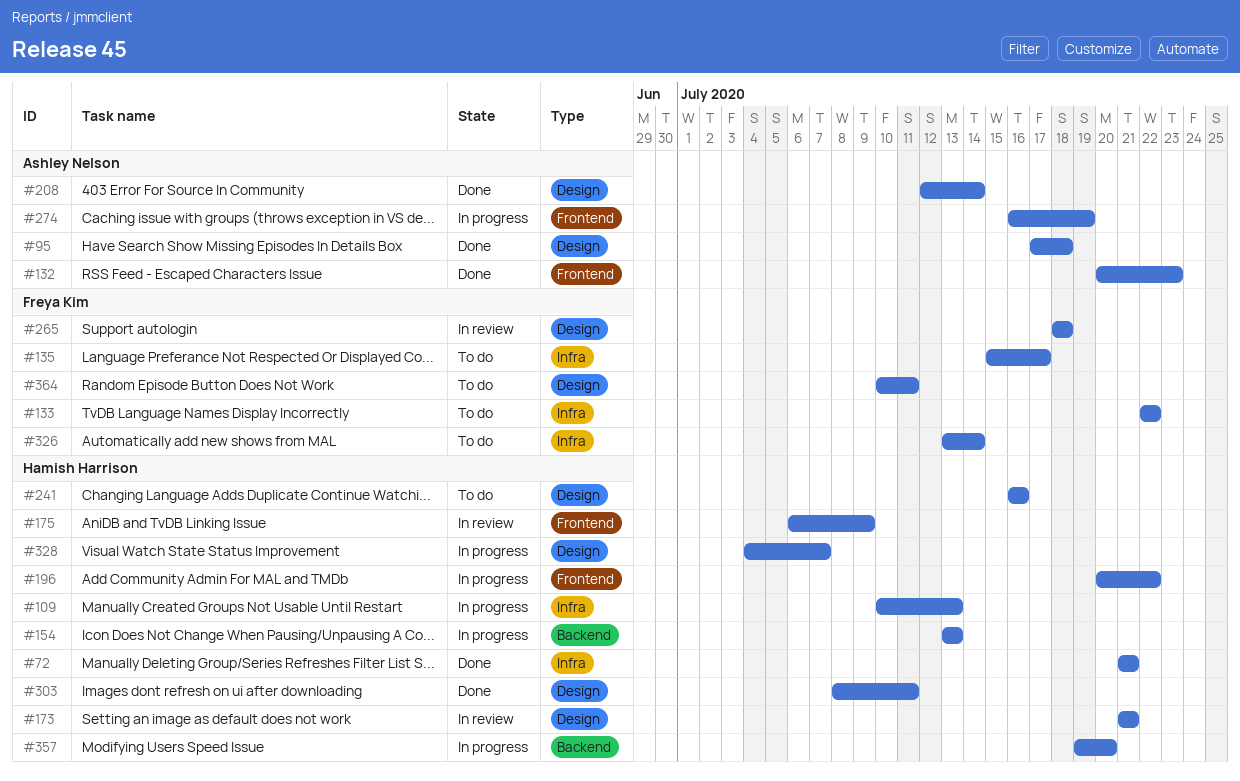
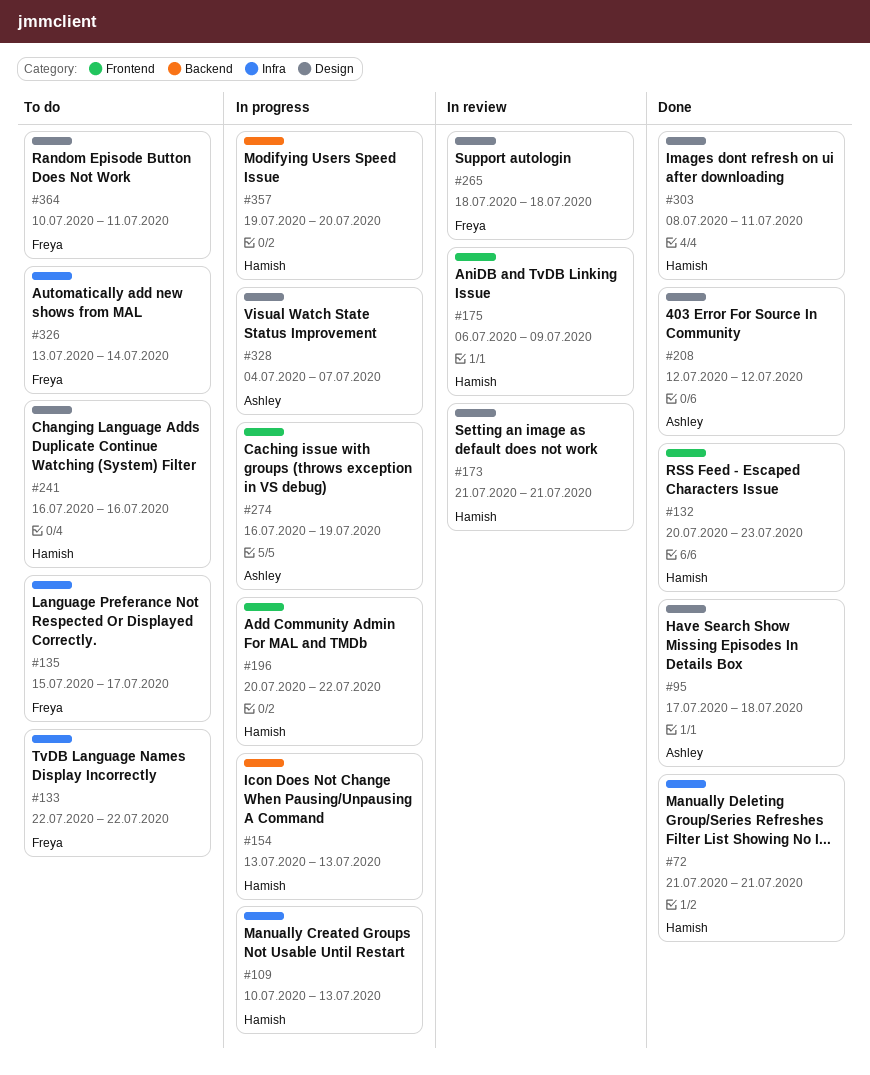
#132, owner: Ashley Nelson -> Hamish Harrison
#208, due: Jul 14 -> Jul 12
#328, owner: Hamish Harrison -> Ashley Nelson

